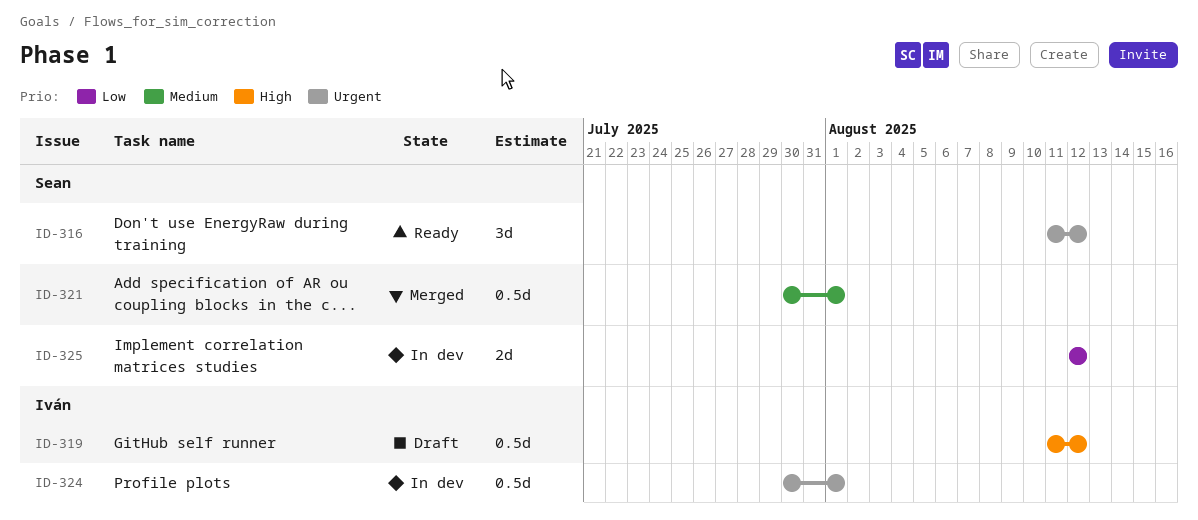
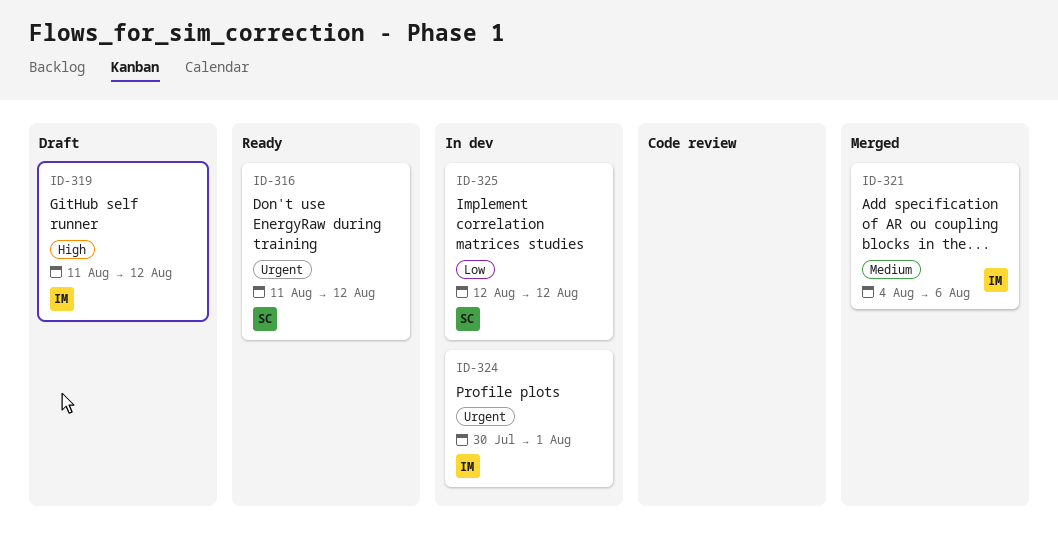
ID-321, owner: Sean -> Iván
ID-321, start: Jul 30 -> Aug 4
ID-321, due: Aug 1 -> Aug 6

